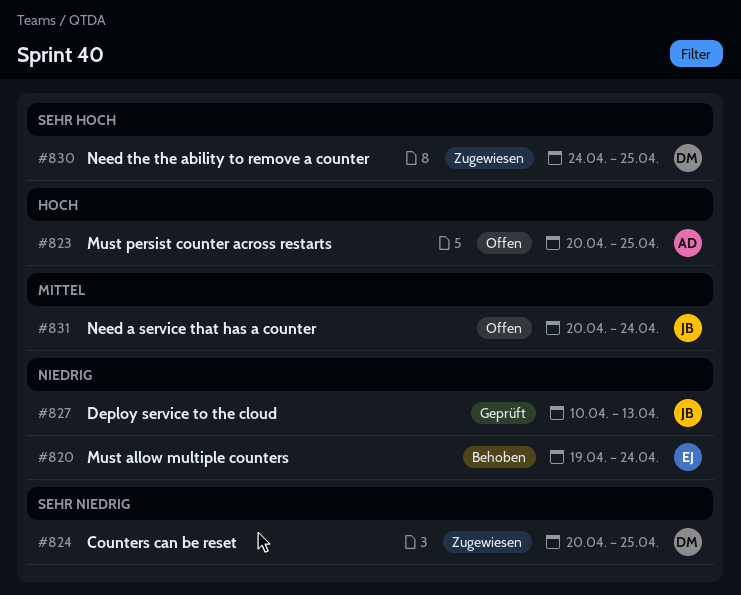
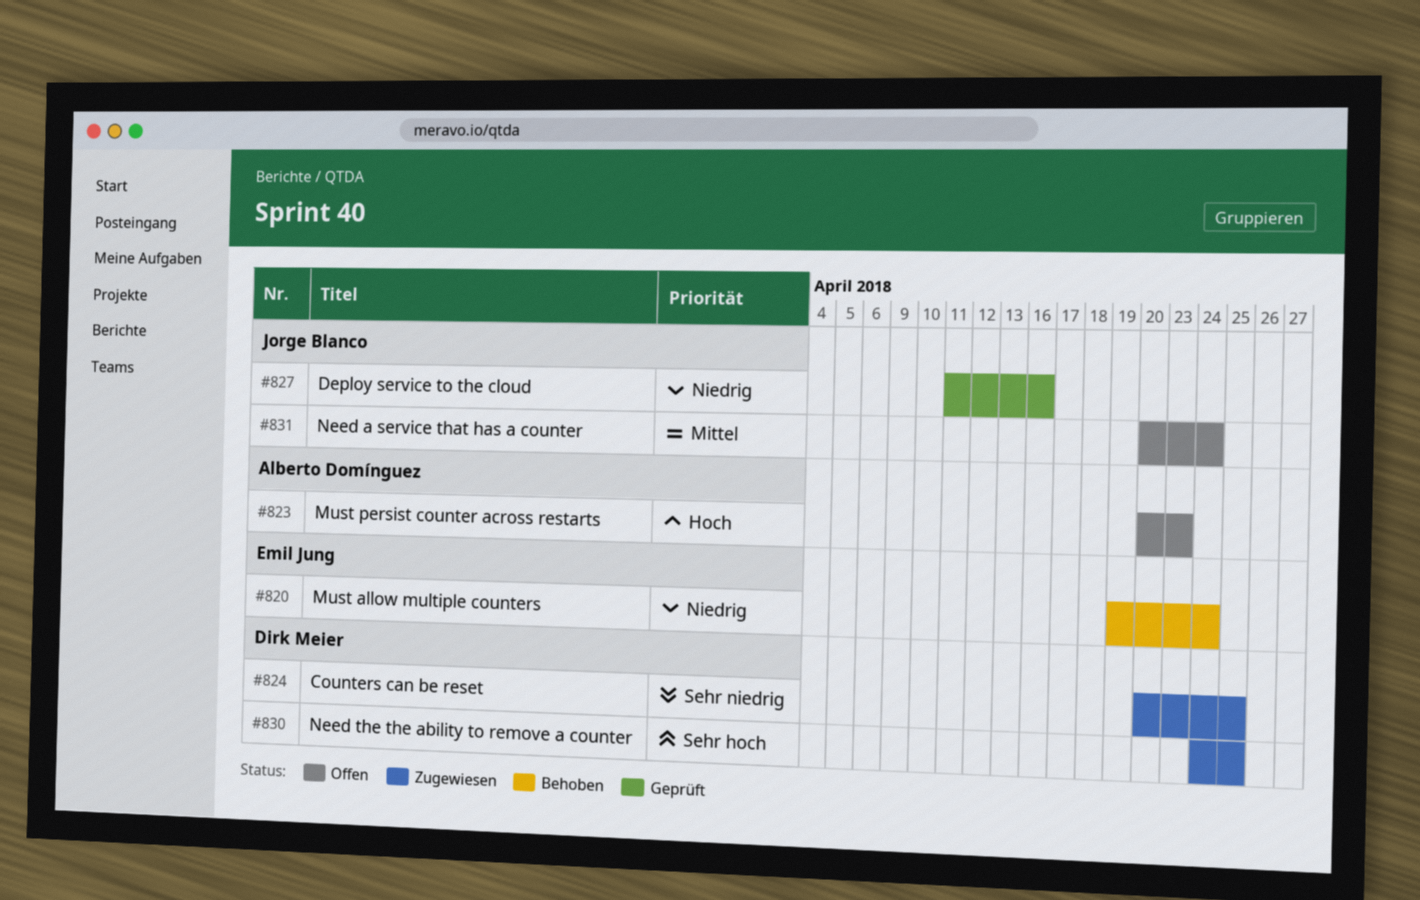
#823, due: Apr 25 -> Apr 23
#827, start: Apr 10 -> Apr 11
#827, due: Apr 13 -> Apr 16

